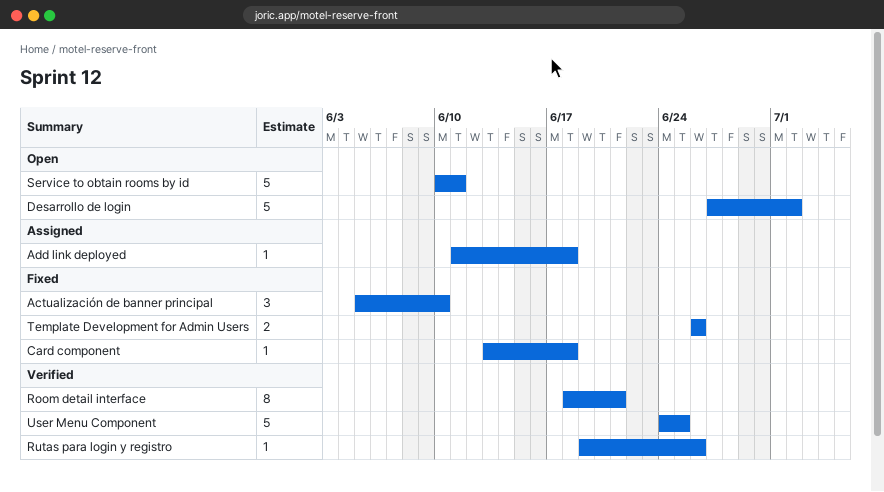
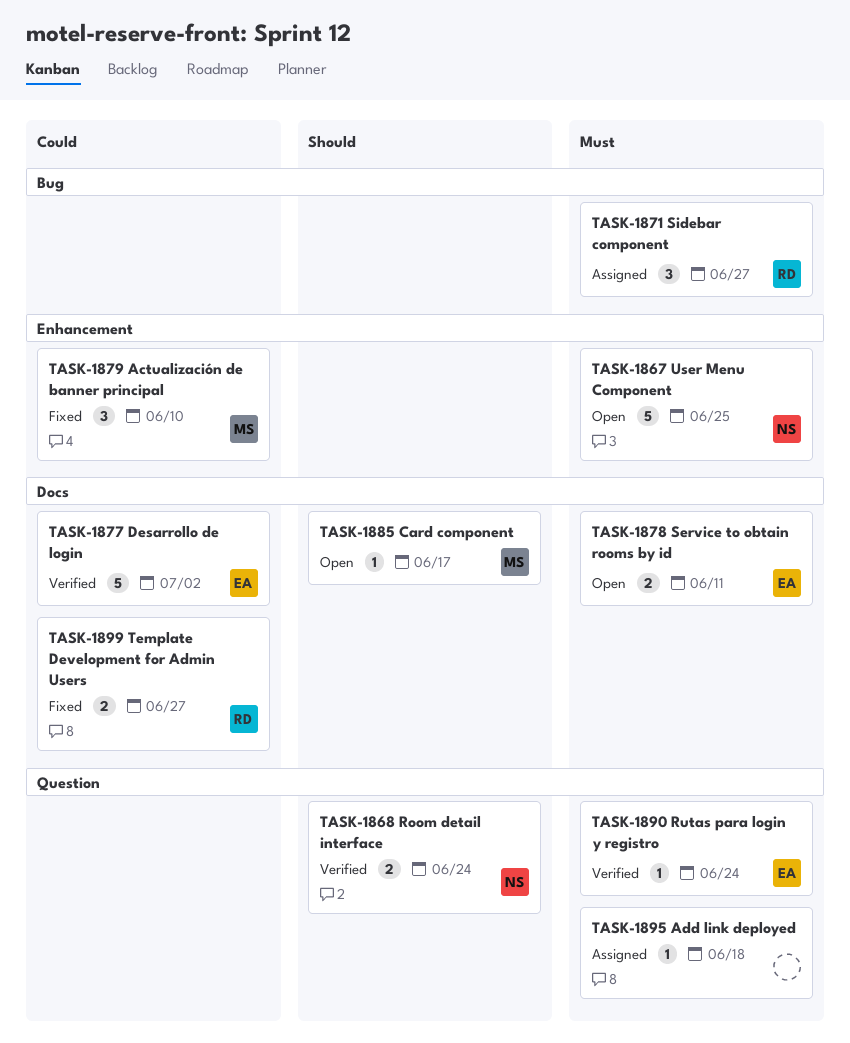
Card component, status: Fixed -> Open
Card component, due: Jun 18 -> Jun 17
Desarrollo de login, status: Open -> Verified
Room detail interface, estimate: 8 -> 2
Room detail interface, due: Jun 21 -> Jun 24
Rutas para login y registro, due: Jun 26 -> Jun 24
Service to obtain rooms by id, estimate: 5 -> 2
Sidebar component: none -> present
Template Development for Admin Users, due: Jun 26 -> Jun 27
User Menu Component, status: Verified -> Open

